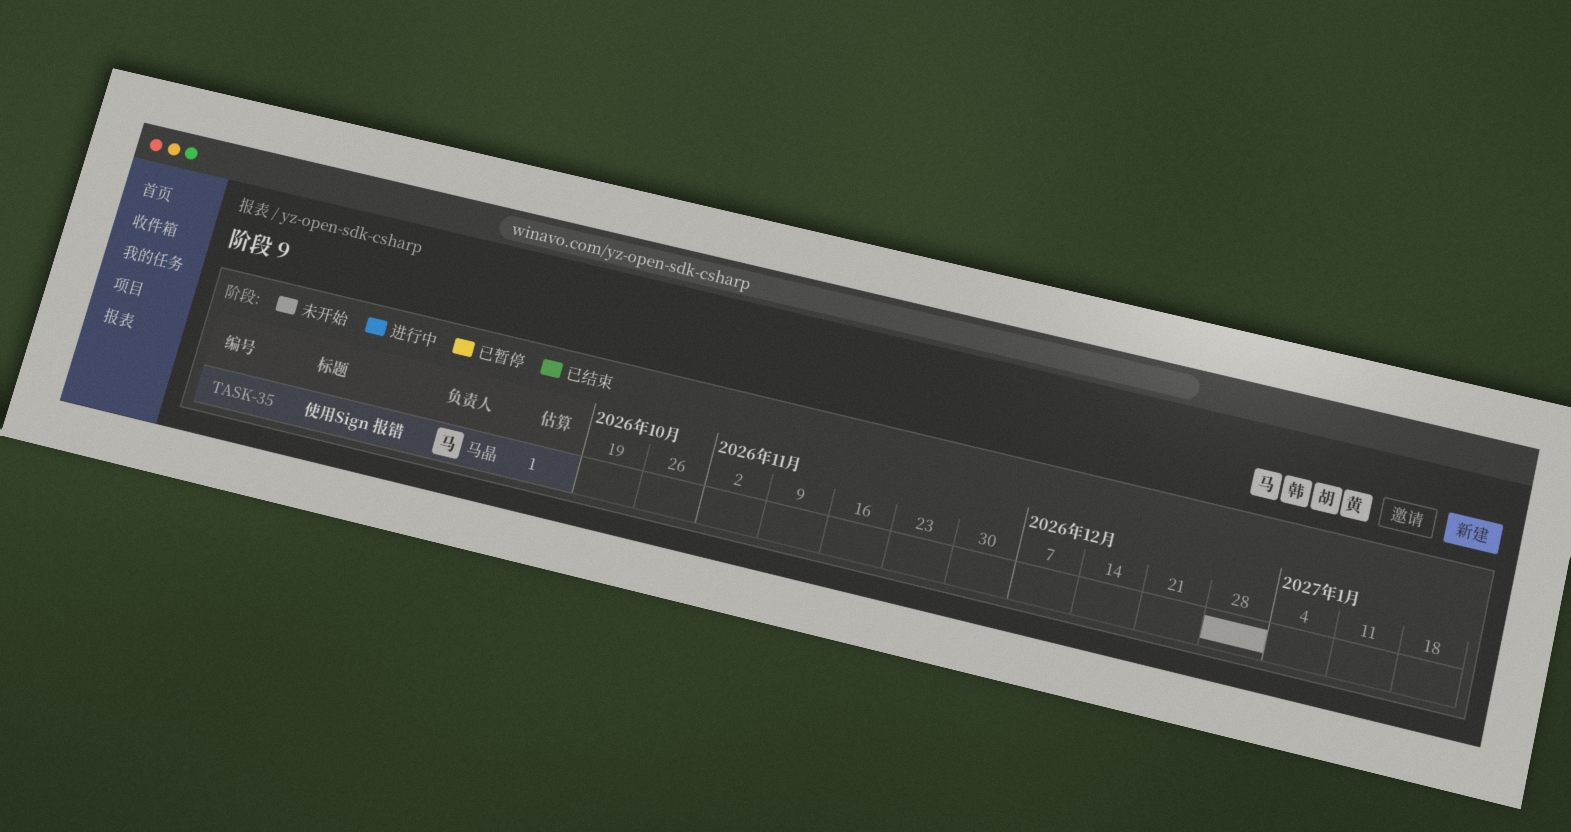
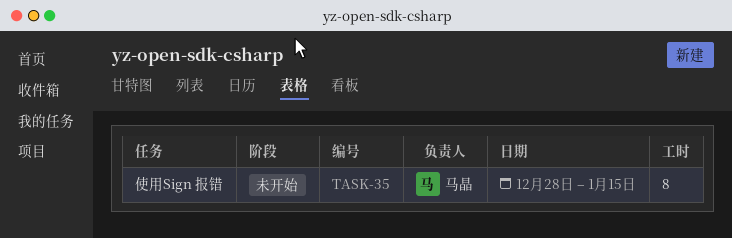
TASK-35, estimate: 1 -> 8
TASK-35, due: Jan 1 -> Jan 15

